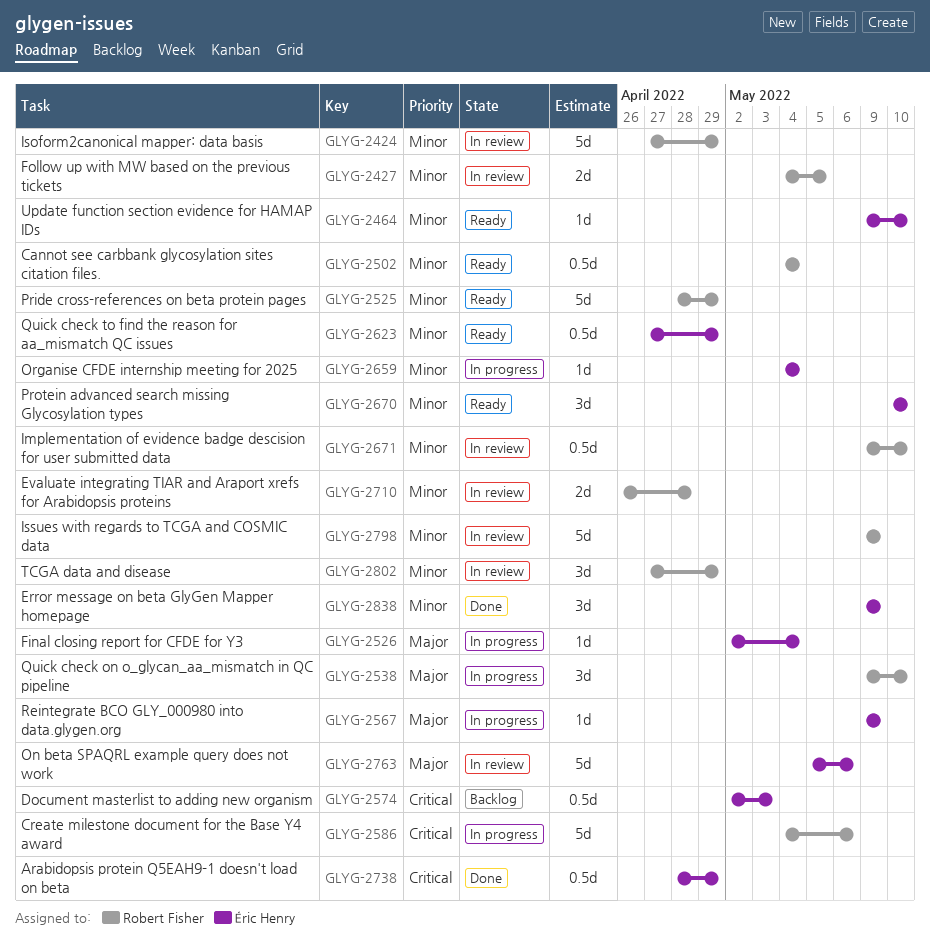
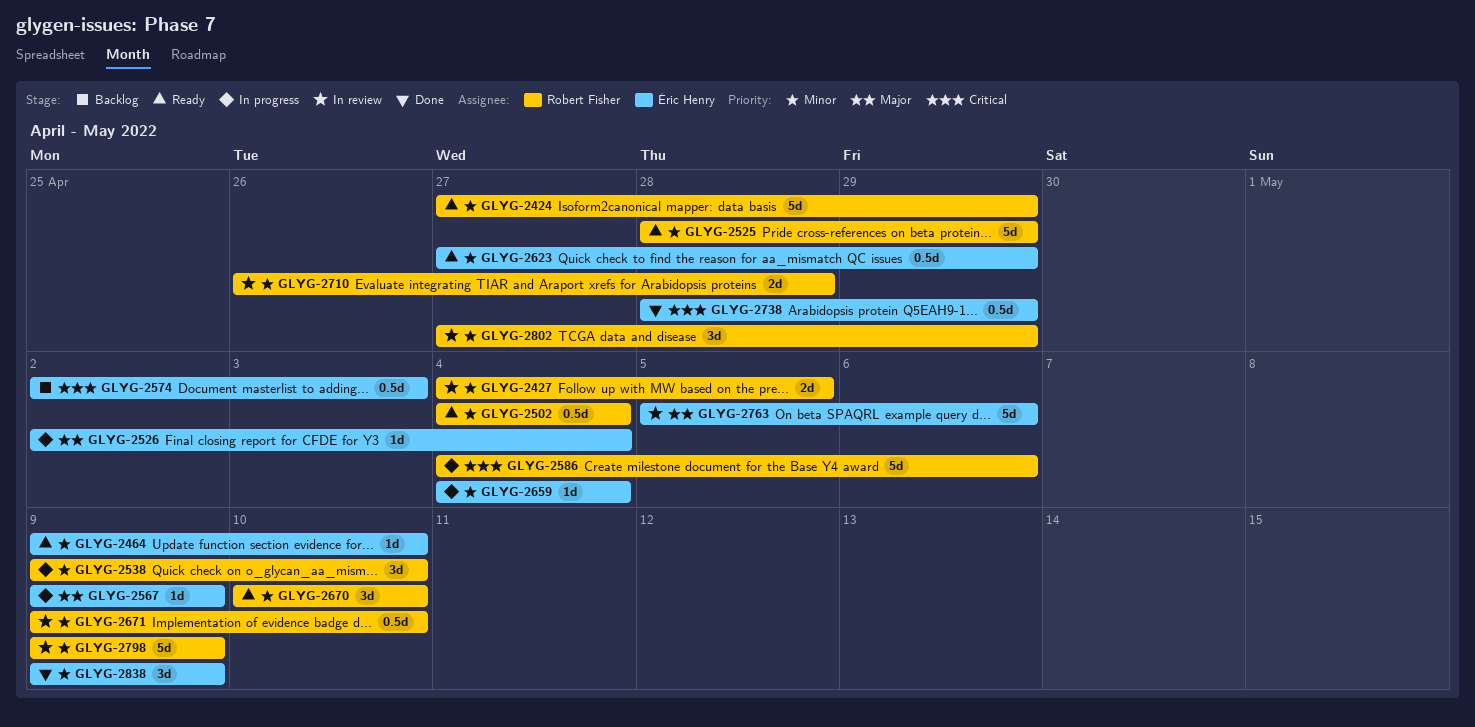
GLYG-2424, status: In review -> Ready
GLYG-2538, priority: Major -> Minor
GLYG-2670, owner: Éric Henry -> Robert Fisher

